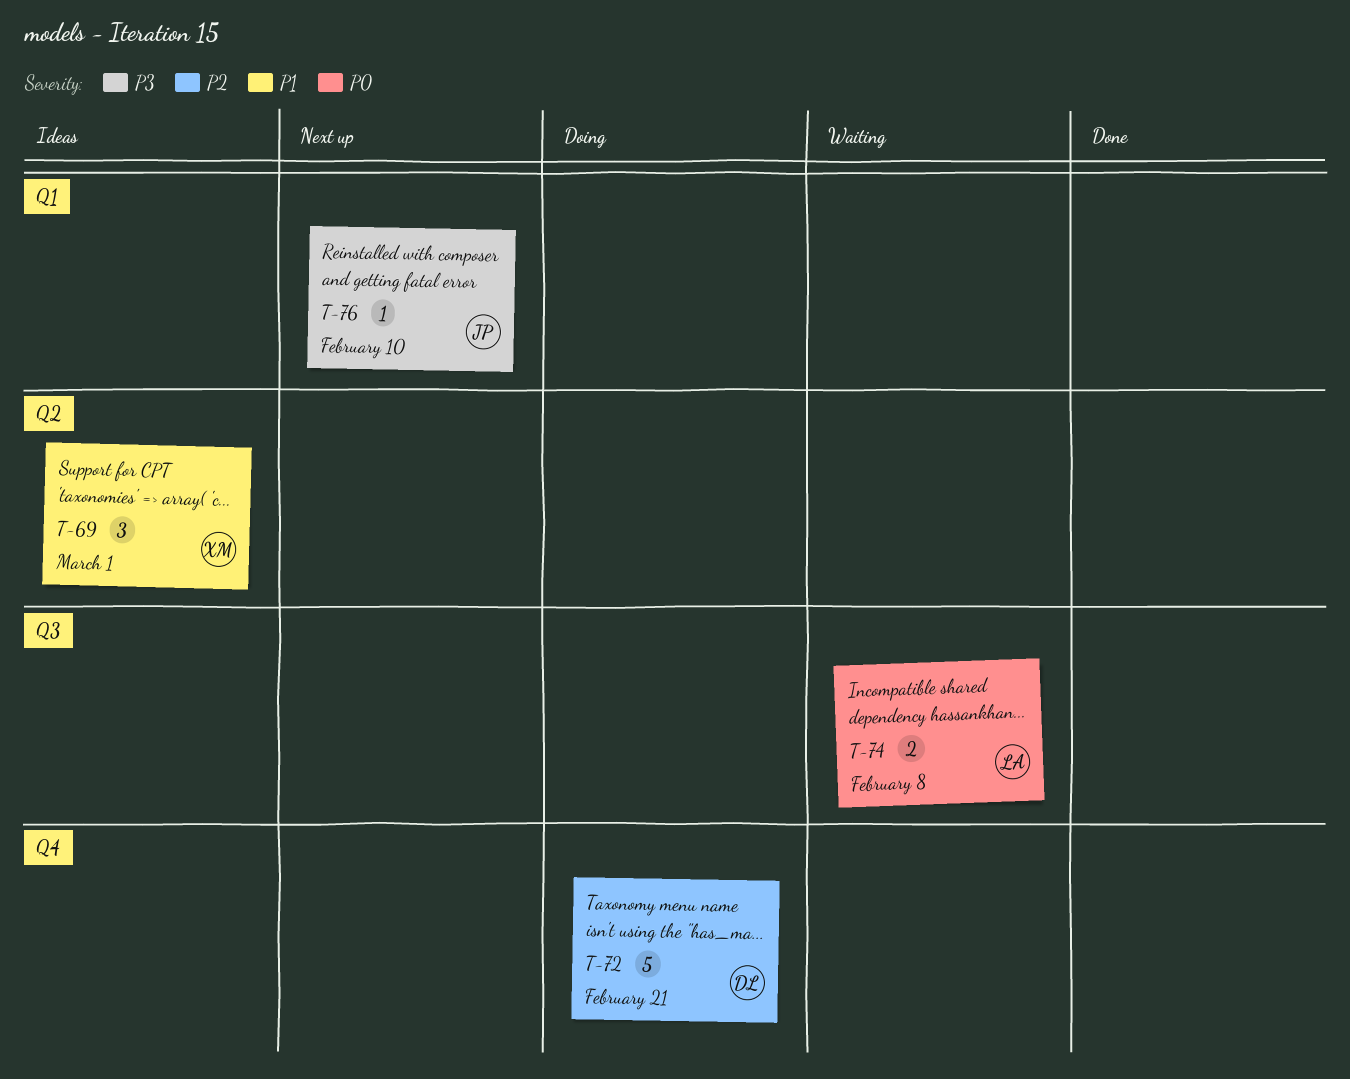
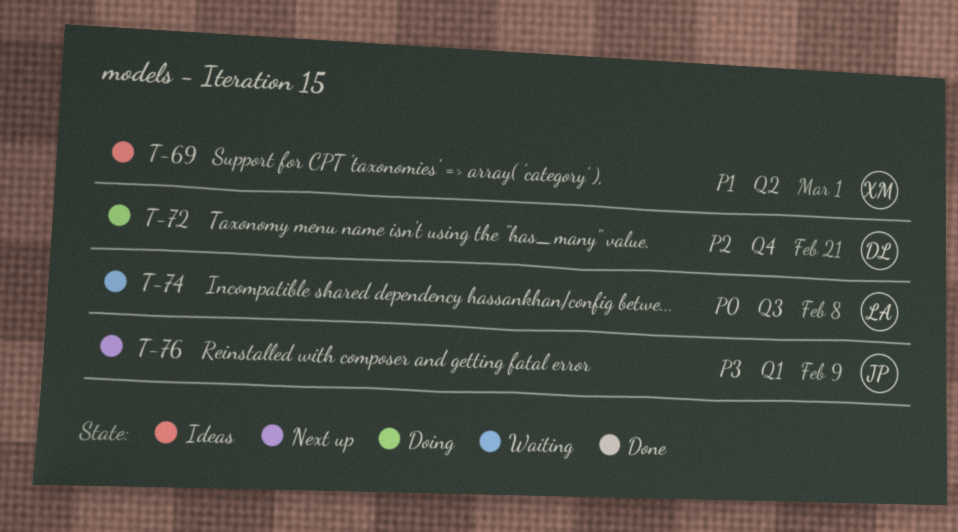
T-76, due: Feb 10 -> Feb 9

